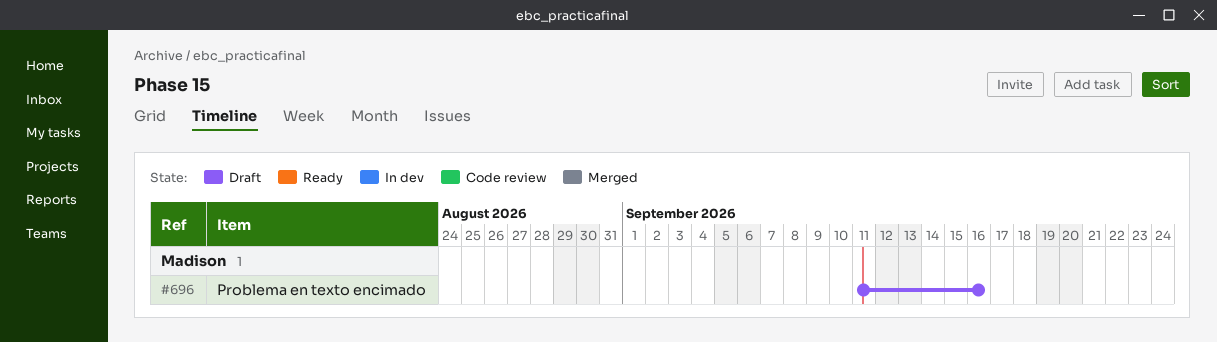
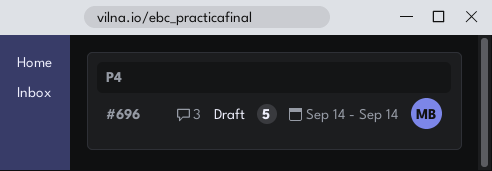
#696, start: Sep 11 -> Sep 14
#696, due: Sep 16 -> Sep 14

